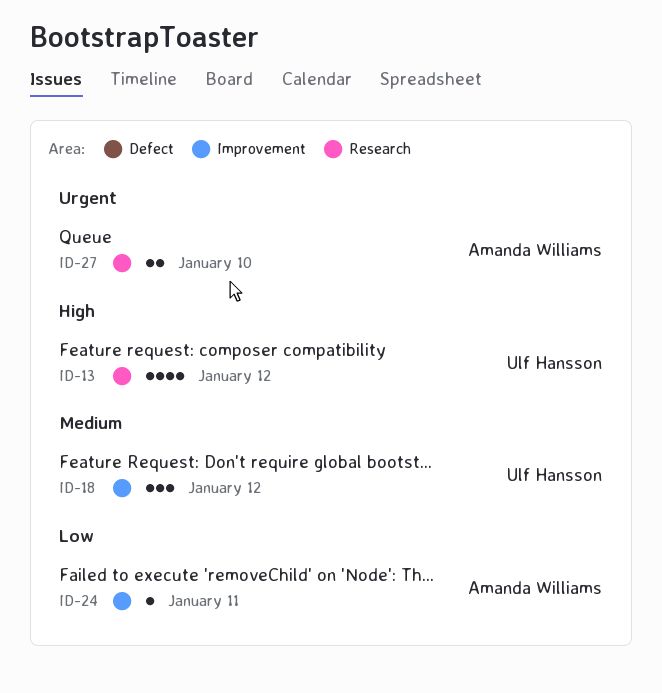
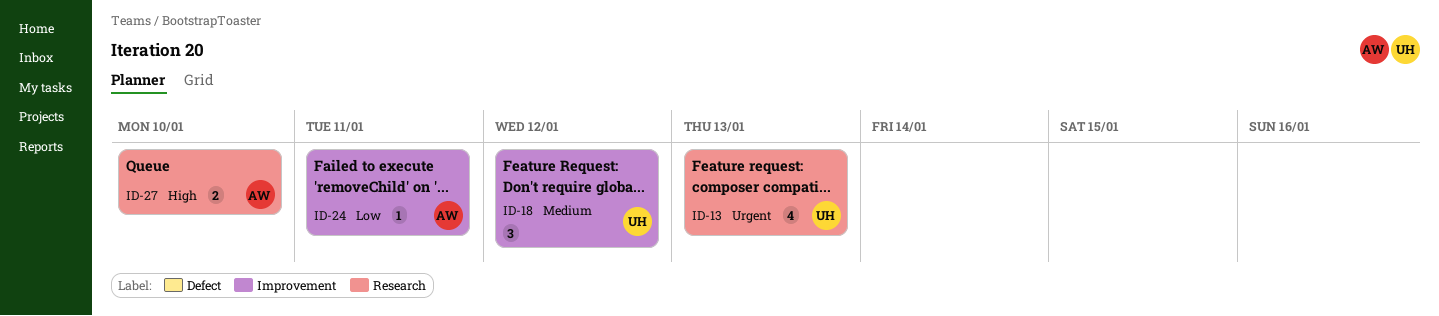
ID-13, priority: High -> Urgent
ID-13, due: Jan 12 -> Jan 13
ID-27, priority: Urgent -> High

